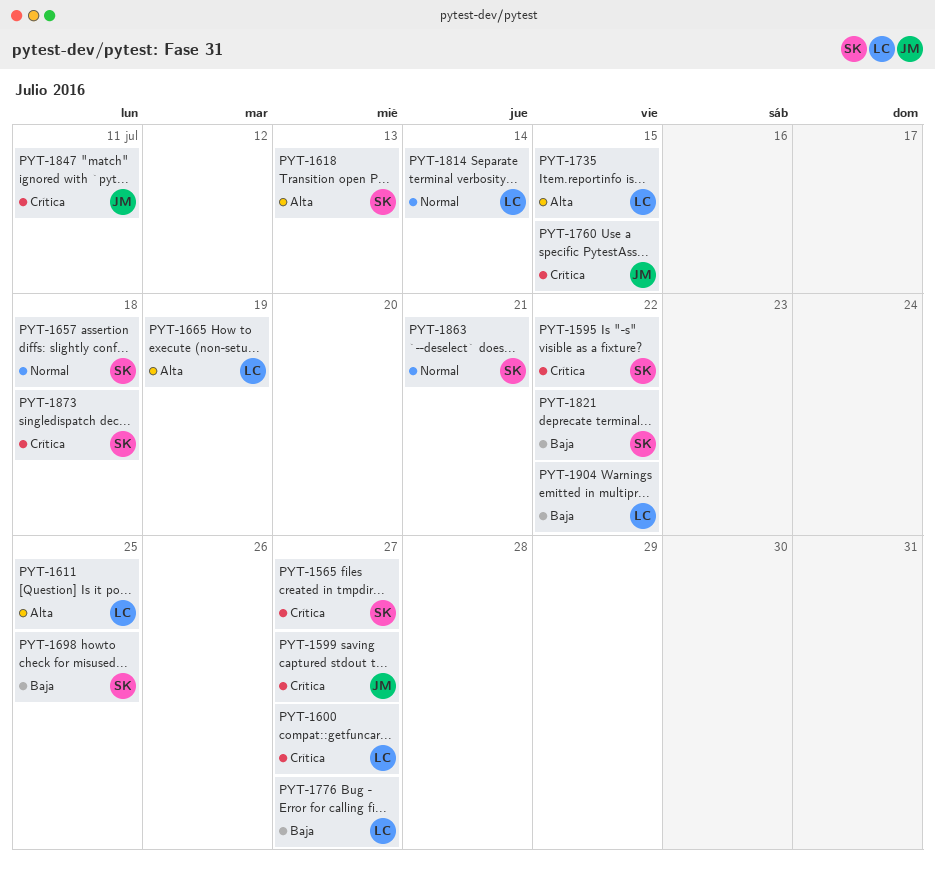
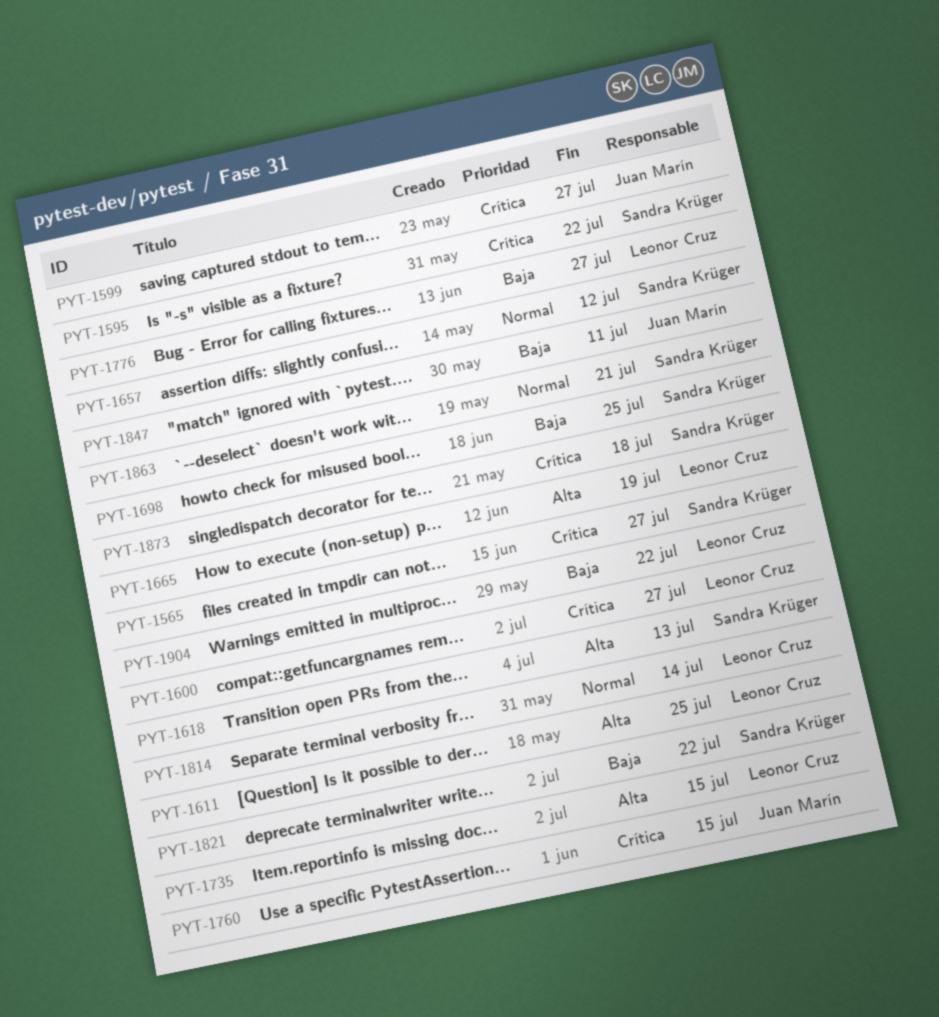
PYT-1657, due: Jul 18 -> Jul 12
PYT-1847, priority: Crítica -> Baja

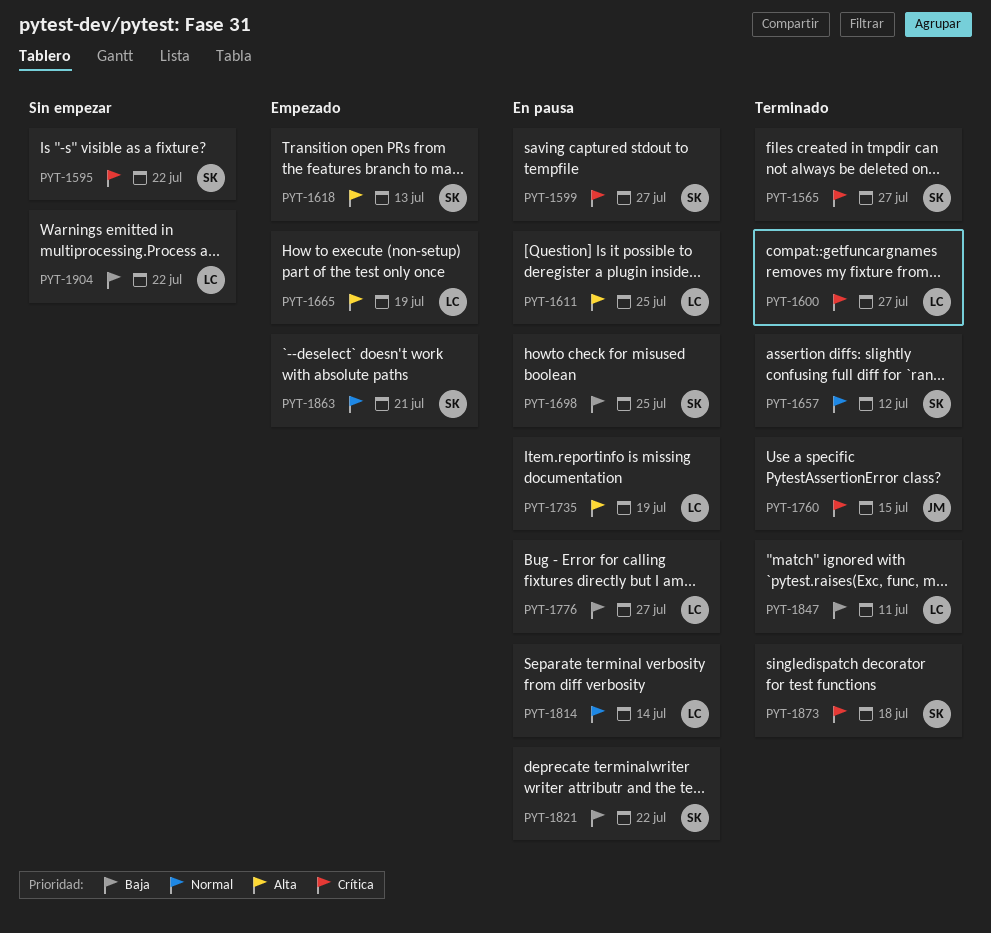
PYT-1599, owner: Juan Marín -> Sandra Krüger
PYT-1735, due: Jul 15 -> Jul 19
PYT-1847, owner: Juan Marín -> Leonor Cruz

